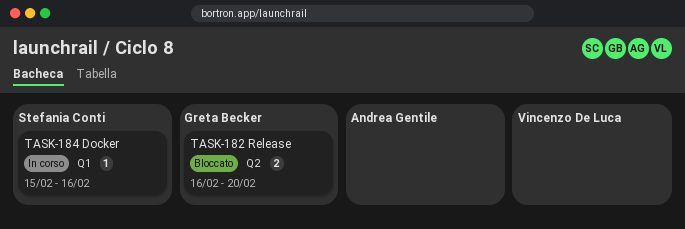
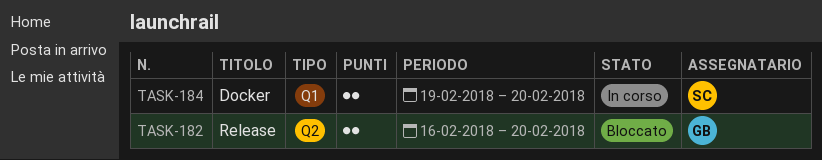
TASK-184, estimate: 1 -> 2
TASK-184, start: Feb 15 -> Feb 19
TASK-184, due: Feb 16 -> Feb 20

